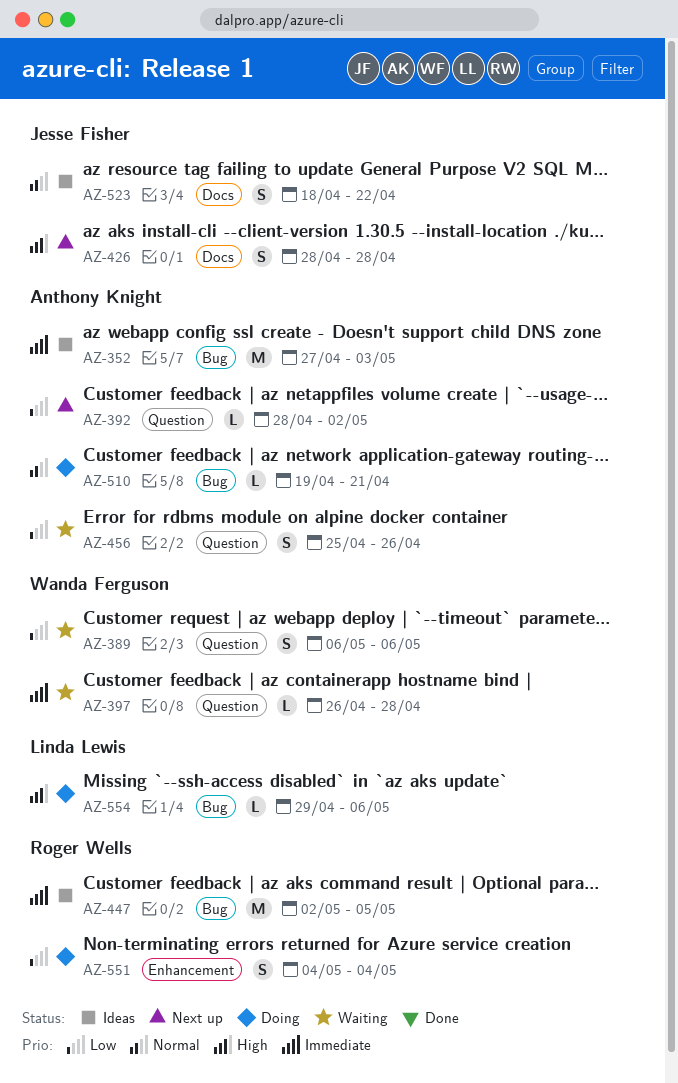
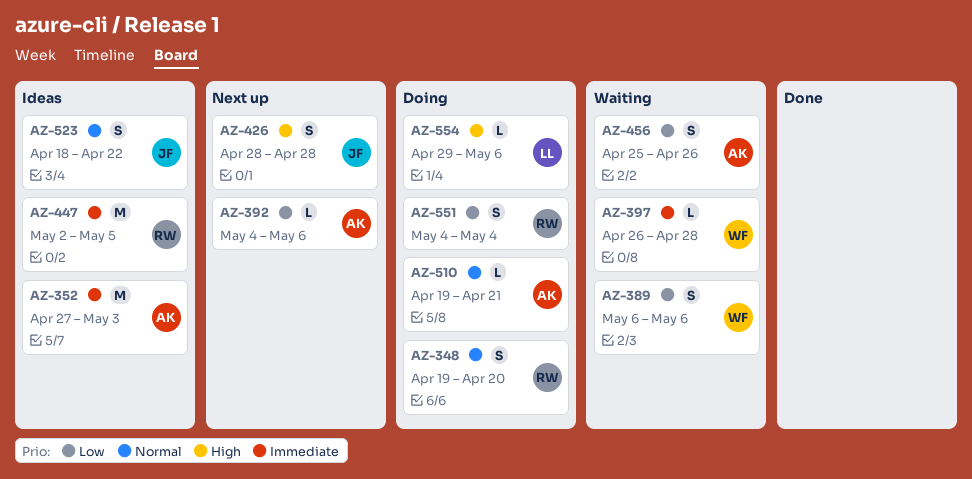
AZ-348: none -> present
AZ-392, start: Apr 28 -> May 4
AZ-392, due: May 2 -> May 6

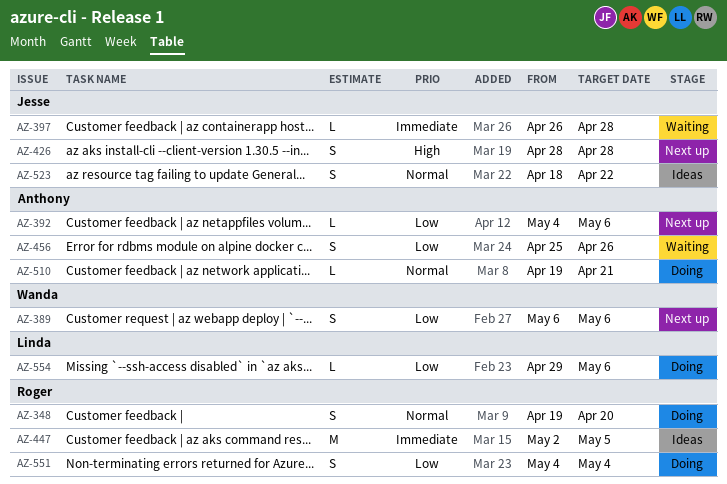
AZ-352: present -> none
AZ-389, status: Waiting -> Next up
AZ-397, owner: Wanda -> Jesse
AZ-554, priority: High -> Low

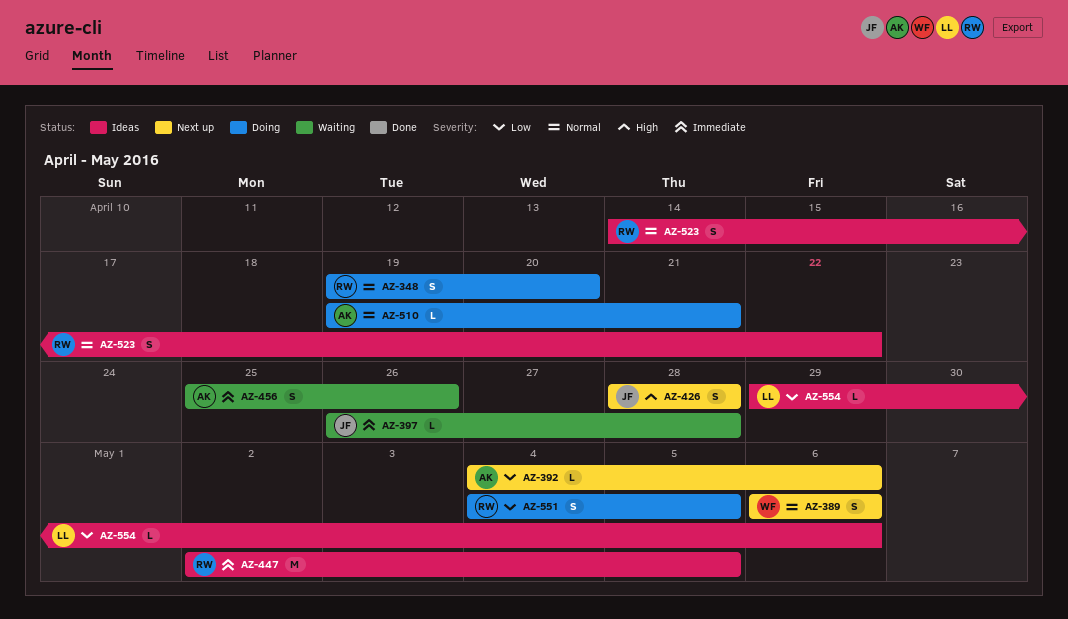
AZ-389, priority: Low -> Normal
AZ-456, priority: Low -> Immediate
AZ-523, owner: Jesse -> Roger
AZ-523, start: Apr 18 -> Apr 14
AZ-551, due: May 4 -> May 5
AZ-554, status: Doing -> Ideas

